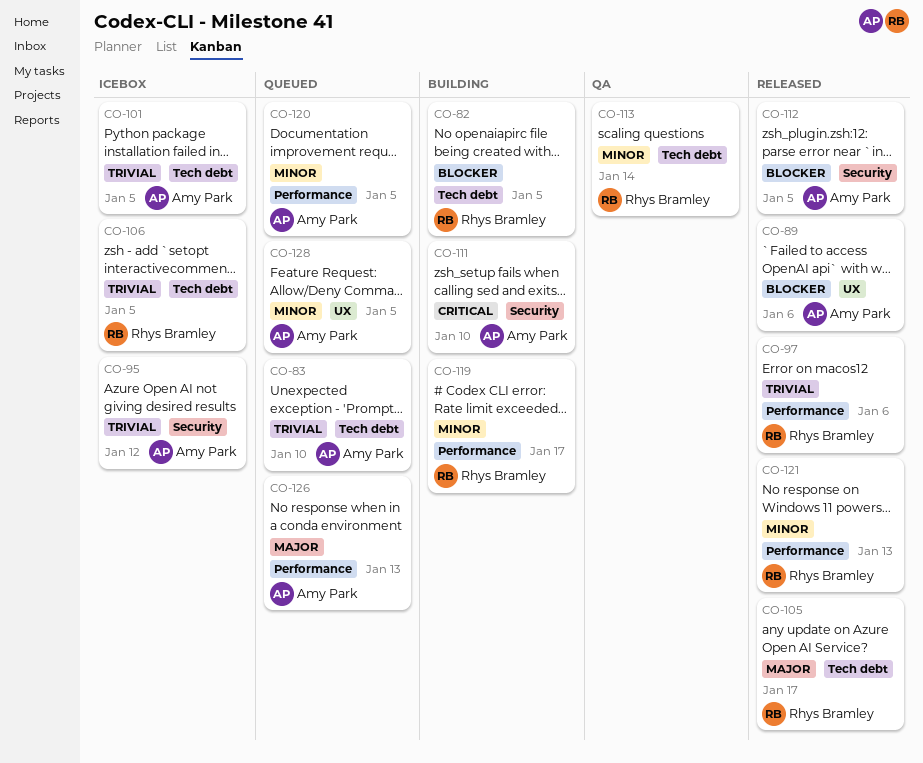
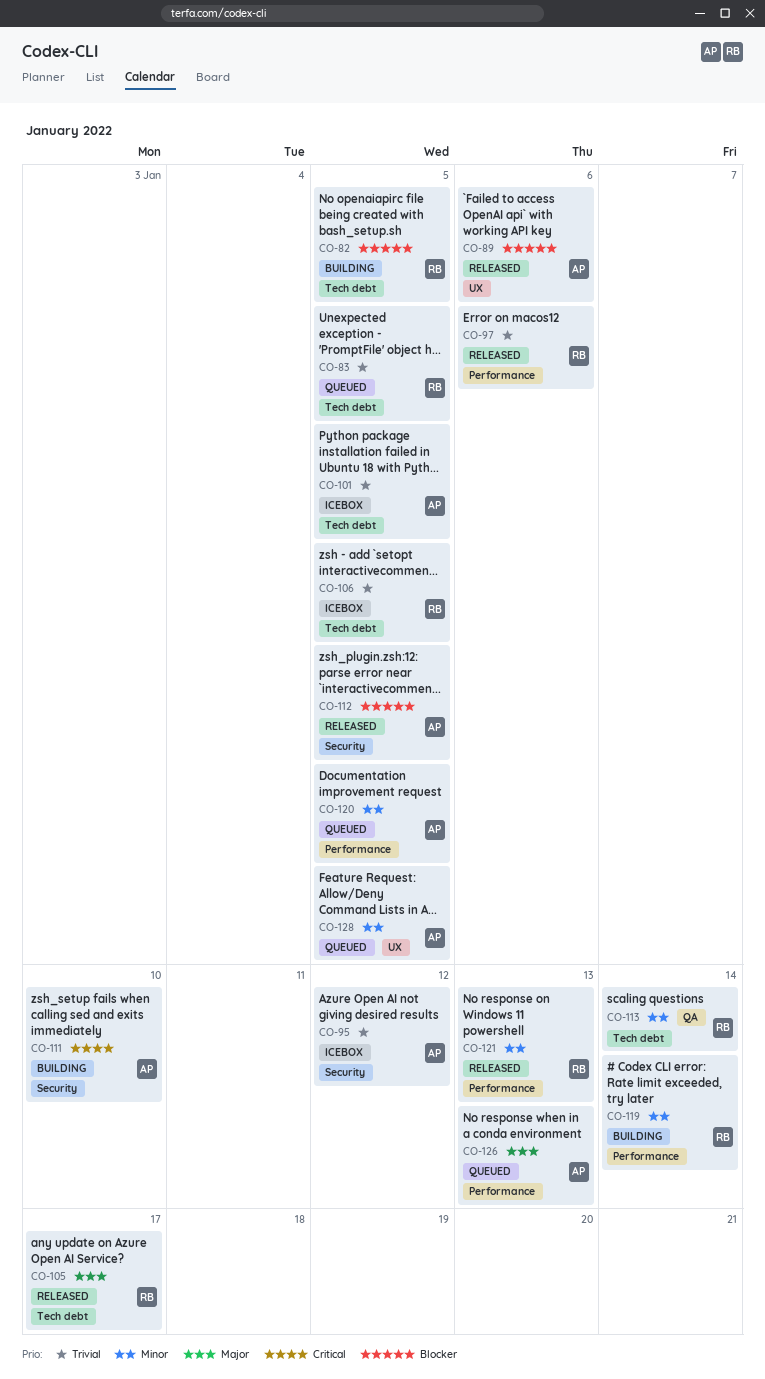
CO-83, owner: Amy Park -> Rhys Bramley
CO-83, due: Jan 10 -> Jan 5
CO-119, due: Jan 17 -> Jan 14

